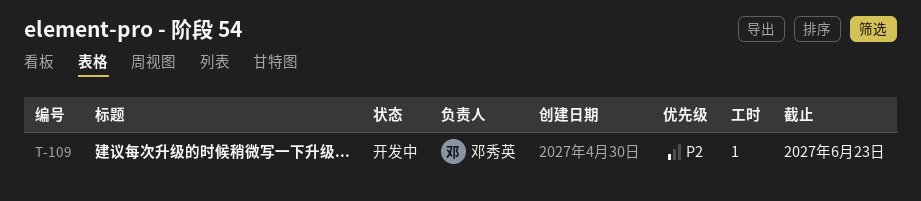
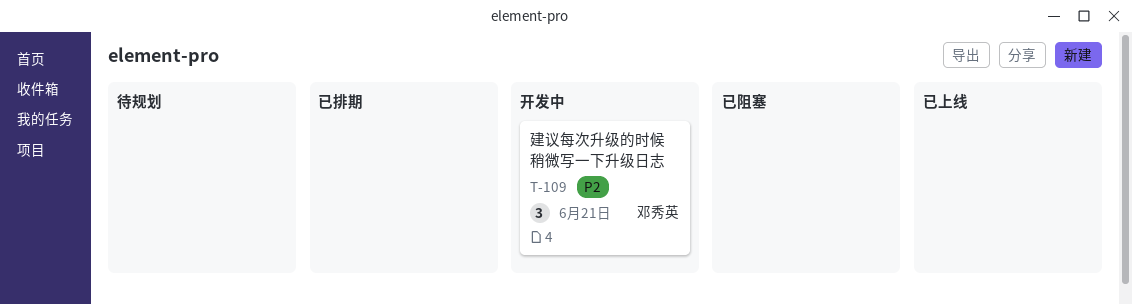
T-109, estimate: 1 -> 3
T-109, due: Jun 23 -> Jun 21

